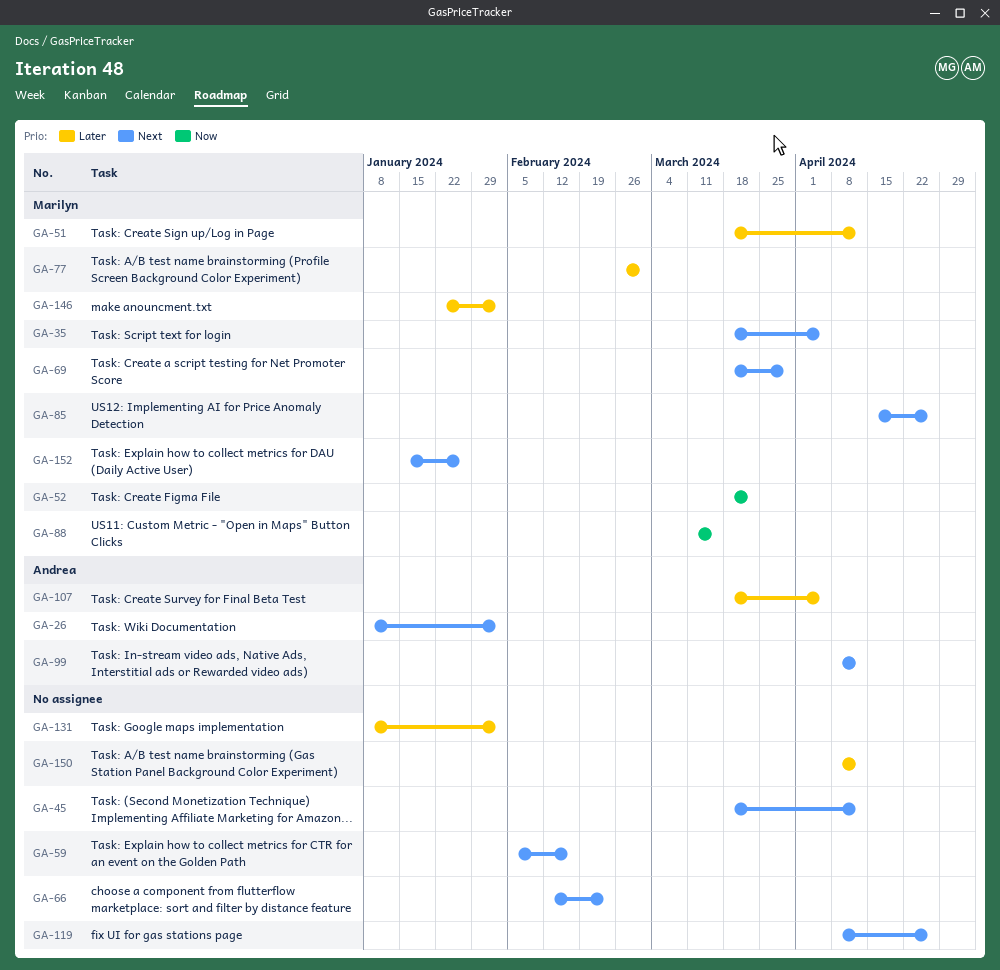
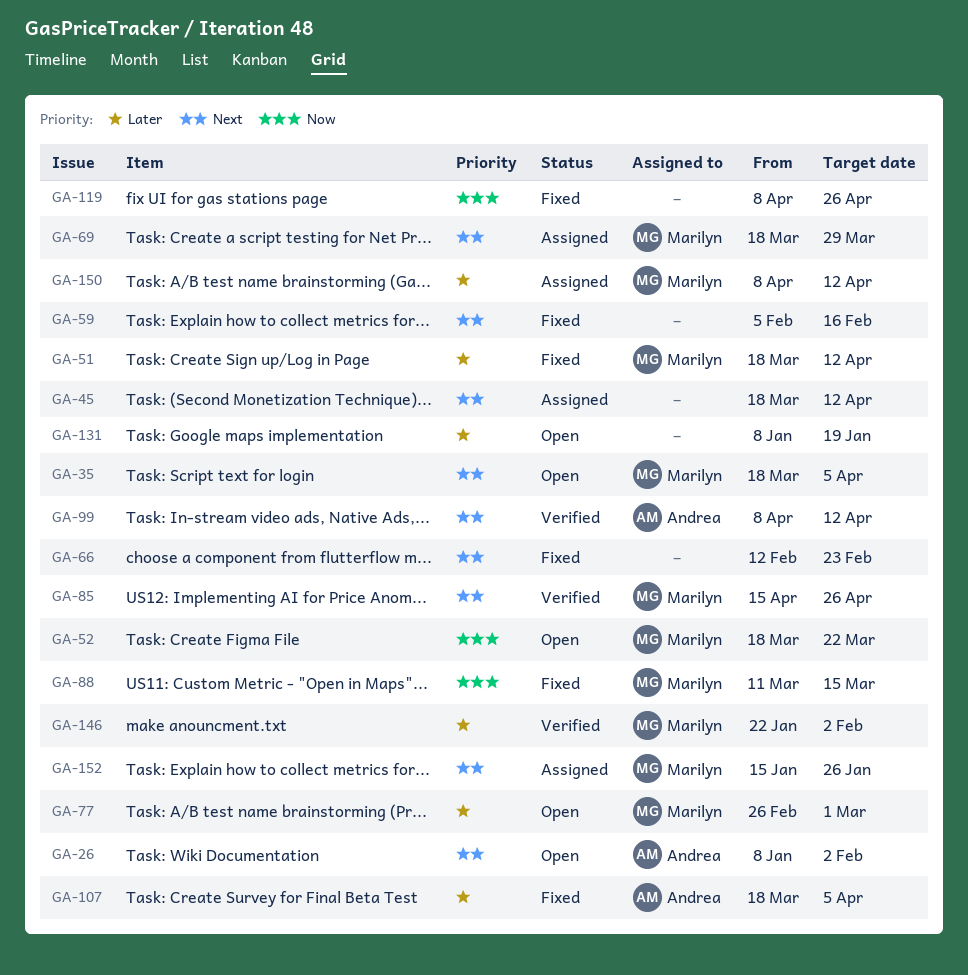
GA-119, priority: Next -> Now
GA-131, due: Feb 2 -> Jan 19
GA-150, owner: none -> Marilyn

